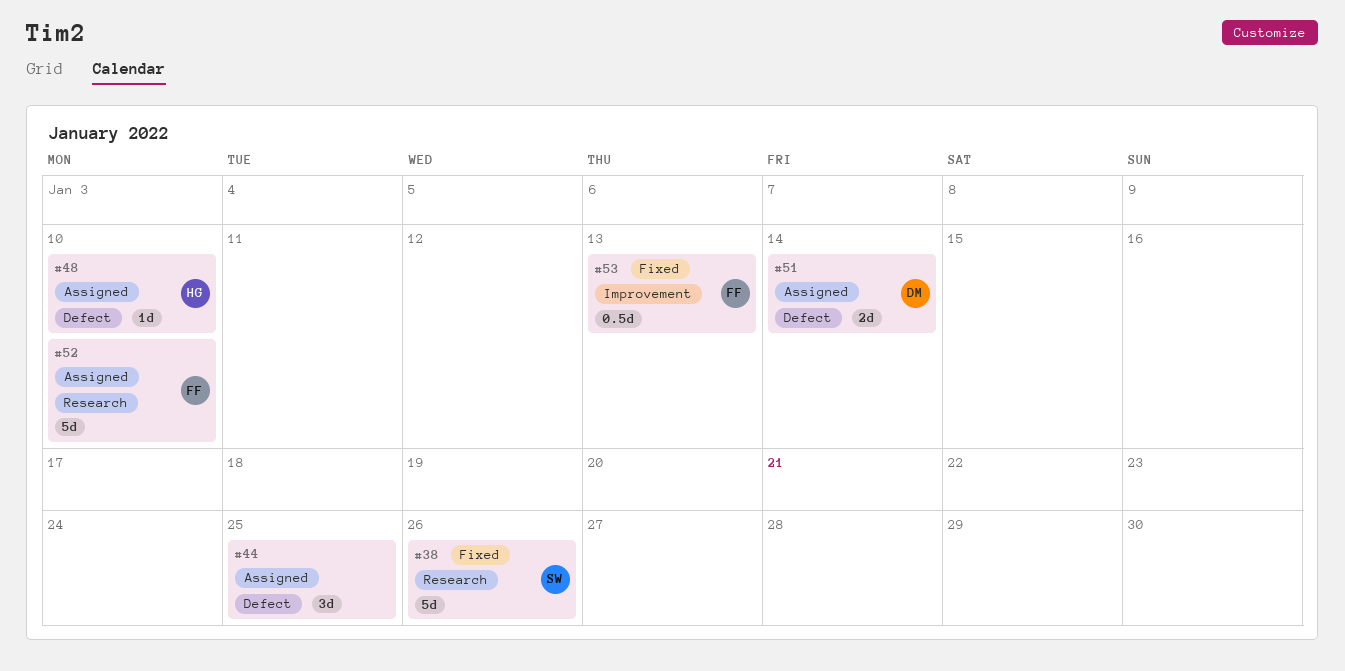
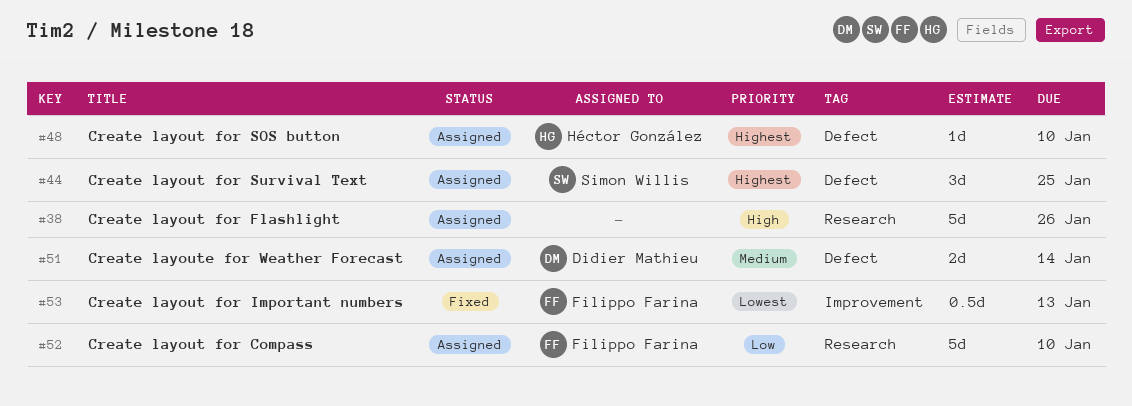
#38, status: Fixed -> Assigned
#38, owner: Simon Willis -> none
#44, owner: none -> Simon Willis

